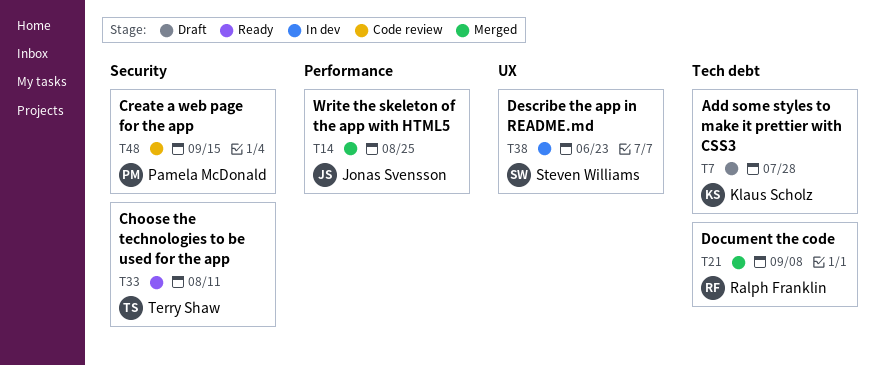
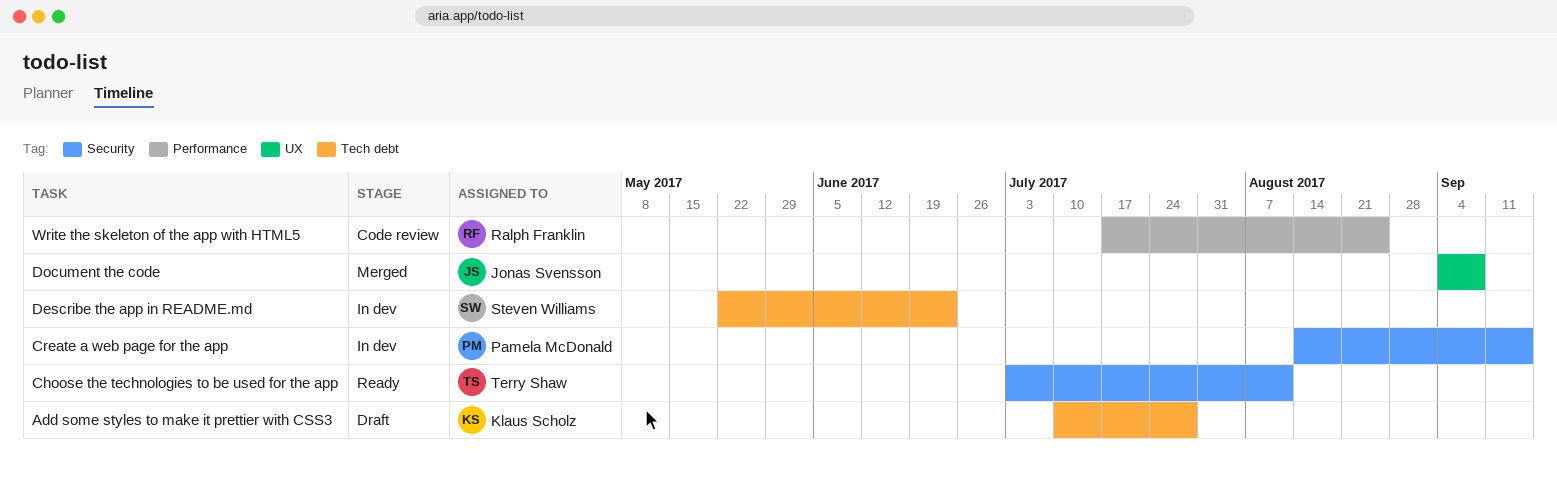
Create a web page for the app, status: Code review -> In dev
Describe the app in README.md, label: UX -> Tech debt
Document the code, owner: Ralph Franklin -> Jonas Svensson
Document the code, label: Tech debt -> UX
Write the skeleton of the app with HTML5, status: Merged -> Code review
Write the skeleton of the app with HTML5, owner: Jonas Svensson -> Ralph Franklin

